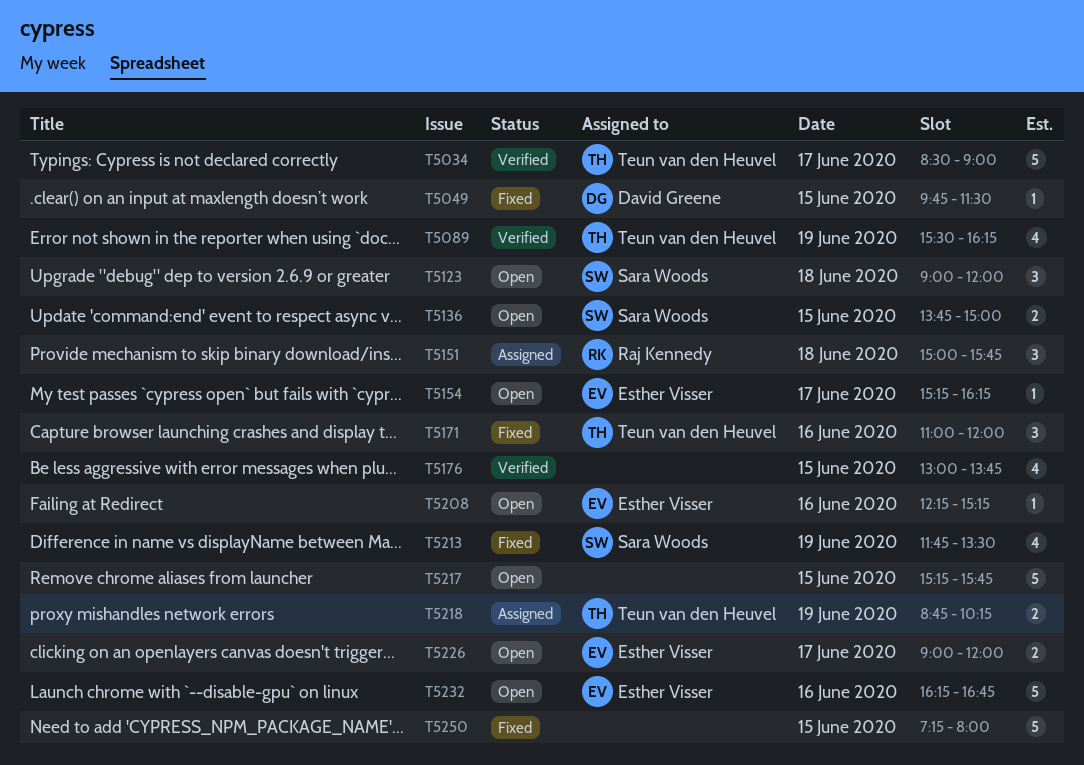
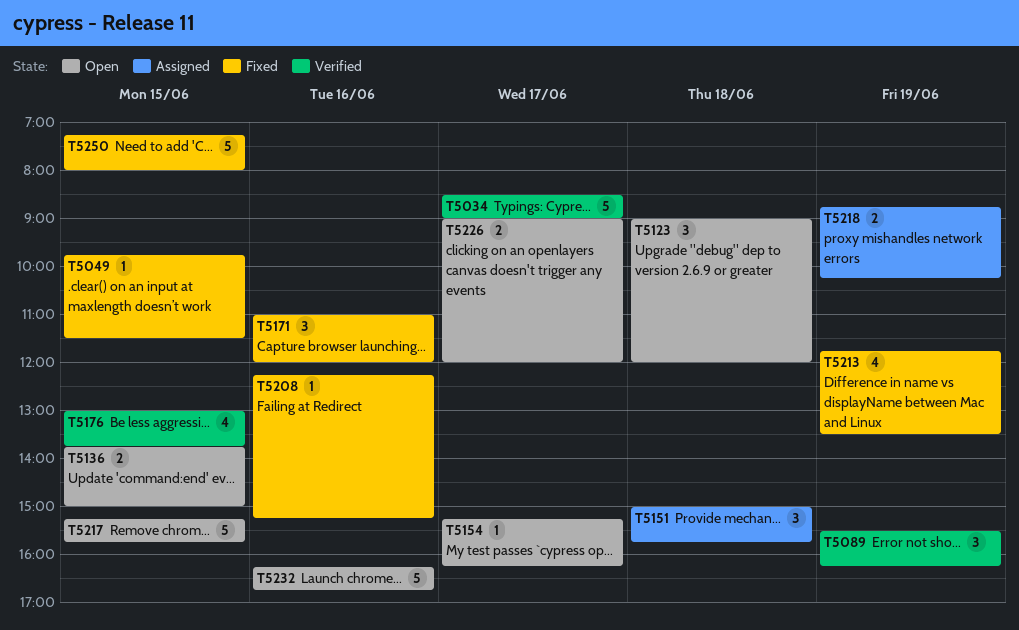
T5089, estimate: 4 -> 3
T5208, status: Open -> Fixed

